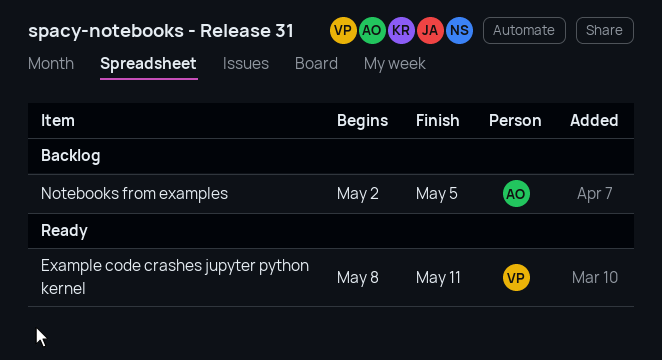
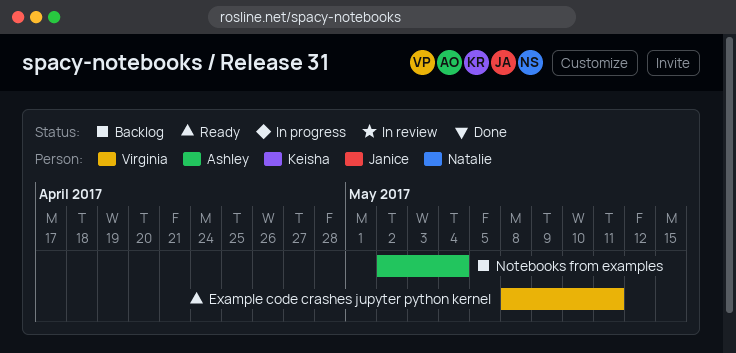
Notebooks from examples, due: May 5 -> May 4

